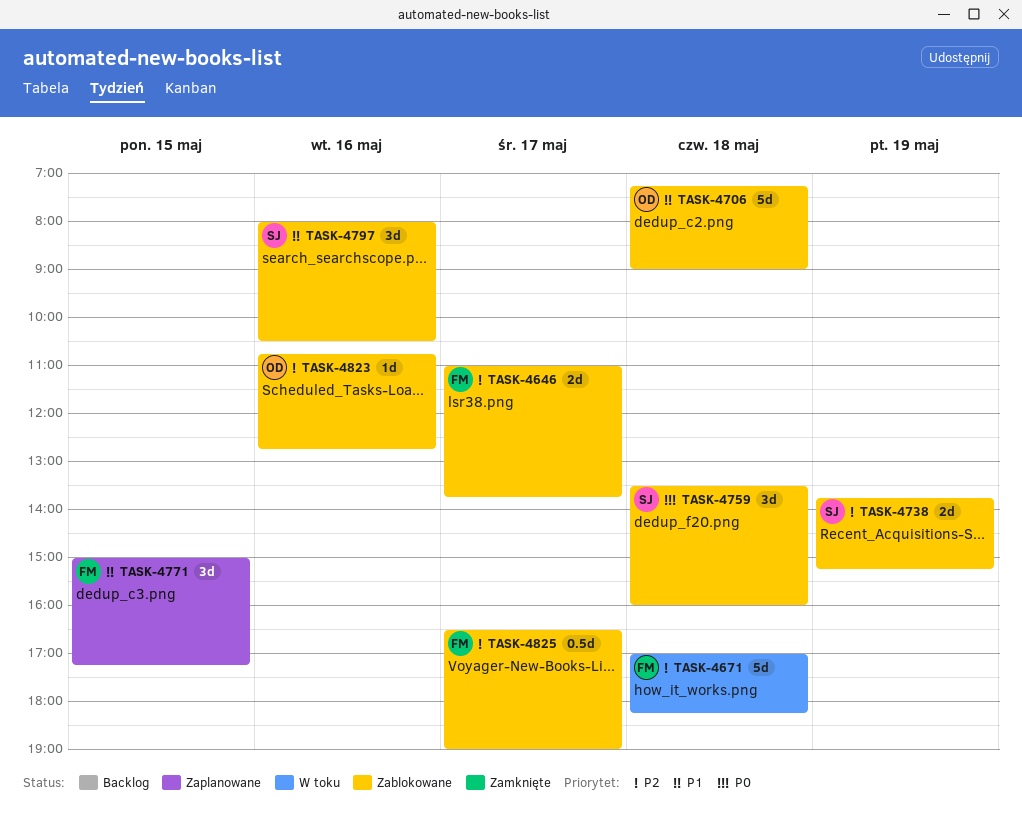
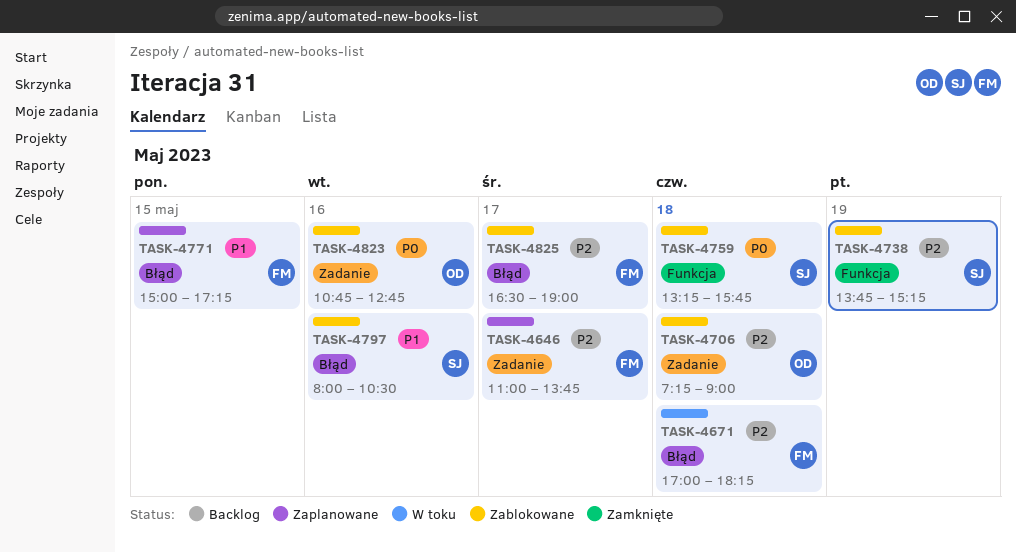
TASK-4646, status: Zablokowane -> Zaplanowane
TASK-4706, priority: P1 -> P2
TASK-4759, begins: 13:30 -> 13:15
TASK-4759, ends: 16:00 -> 15:45
TASK-4823, priority: P2 -> P0

